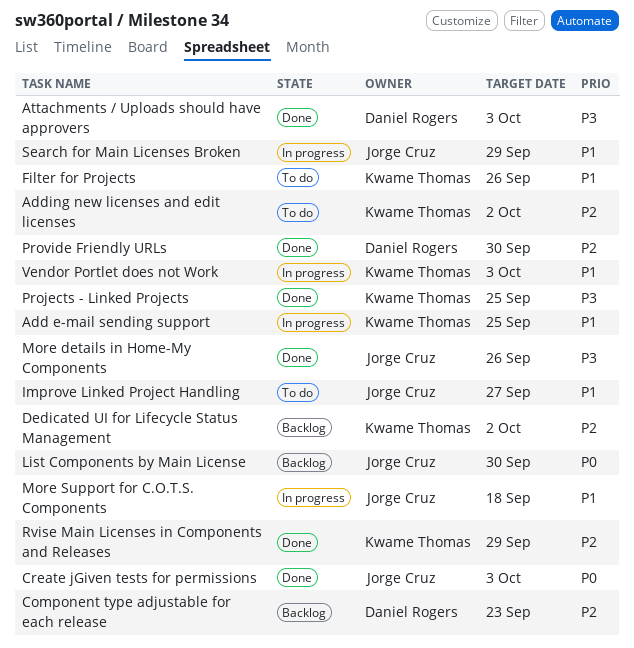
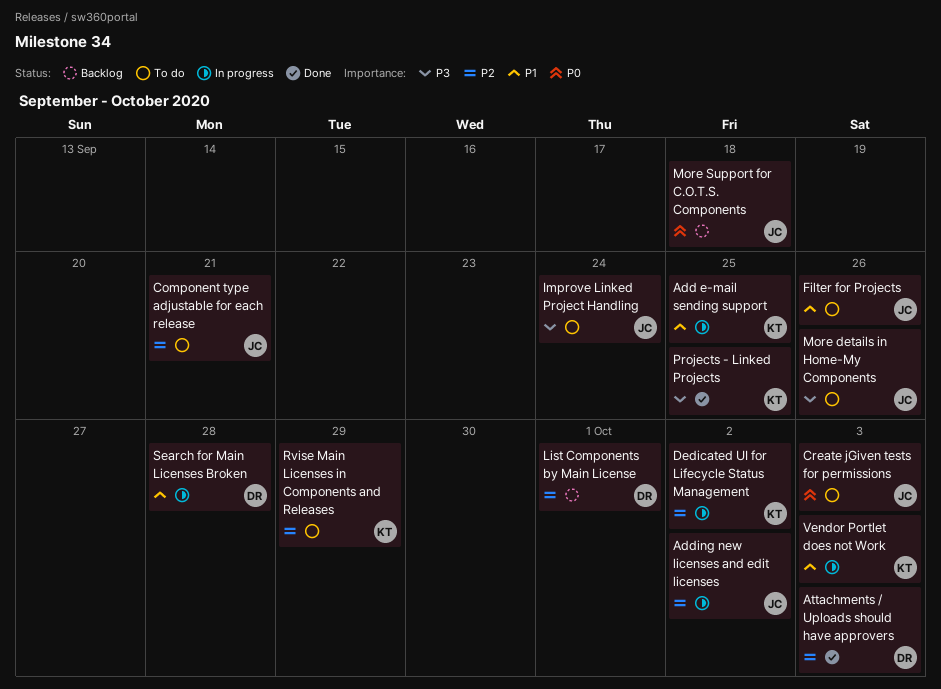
Adding new licenses and edit licenses, status: To do -> In progress
Adding new licenses and edit licenses, owner: Kwame Thomas -> Jorge Cruz
Attachments / Uploads should have approvers, priority: P3 -> P2
Component type adjustable for each release, status: Backlog -> To do
Component type adjustable for each release, owner: Daniel Rogers -> Jorge Cruz
Component type adjustable for each release, due: Sep 23 -> Sep 21
Create jGiven tests for permissions, status: Done -> To do
Dedicated UI for Lifecycle Status Management, status: Backlog -> In progress
Filter for Projects, owner: Kwame Thomas -> Jorge Cruz
Improve Linked Project Handling, priority: P1 -> P3
Improve Linked Project Handling, due: Sep 27 -> Sep 24
List Components by Main License, owner: Jorge Cruz -> Daniel Rogers
List Components by Main License, priority: P0 -> P2
List Components by Main License, due: Sep 30 -> Oct 1
More details in Home-My Components, status: Done -> To do
More Support for C.O.T.S. Components, status: In progress -> Backlog
More Support for C.O.T.S. Components, priority: P1 -> P0
Provide Friendly URLs: present -> none
Rvise Main Licenses in Components and Releases, status: Done -> To do
Search for Main Licenses Broken, owner: Jorge Cruz -> Daniel Rogers
Search for Main Licenses Broken, due: Sep 29 -> Sep 28

